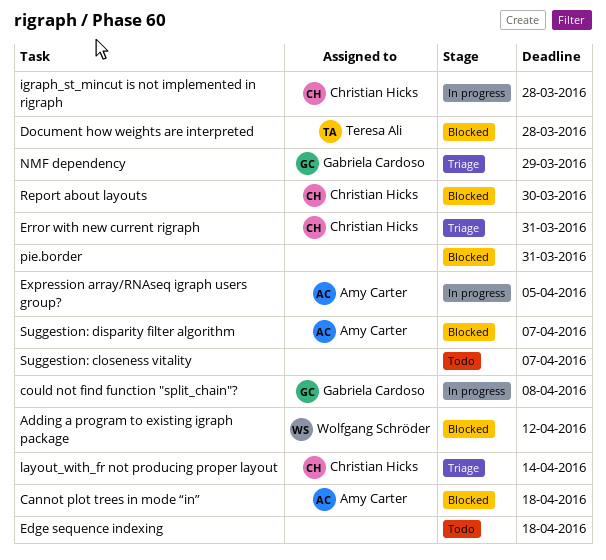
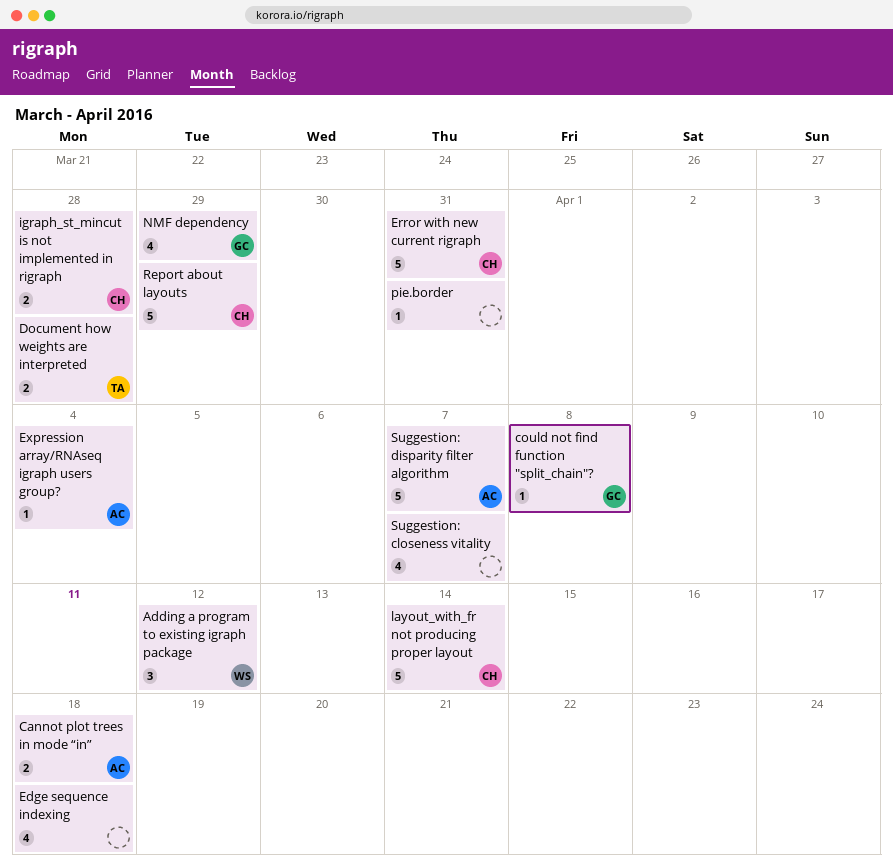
Expression array/RNAseq igraph users group?, due: Apr 5 -> Apr 4
Report about layouts, due: Mar 30 -> Mar 29

